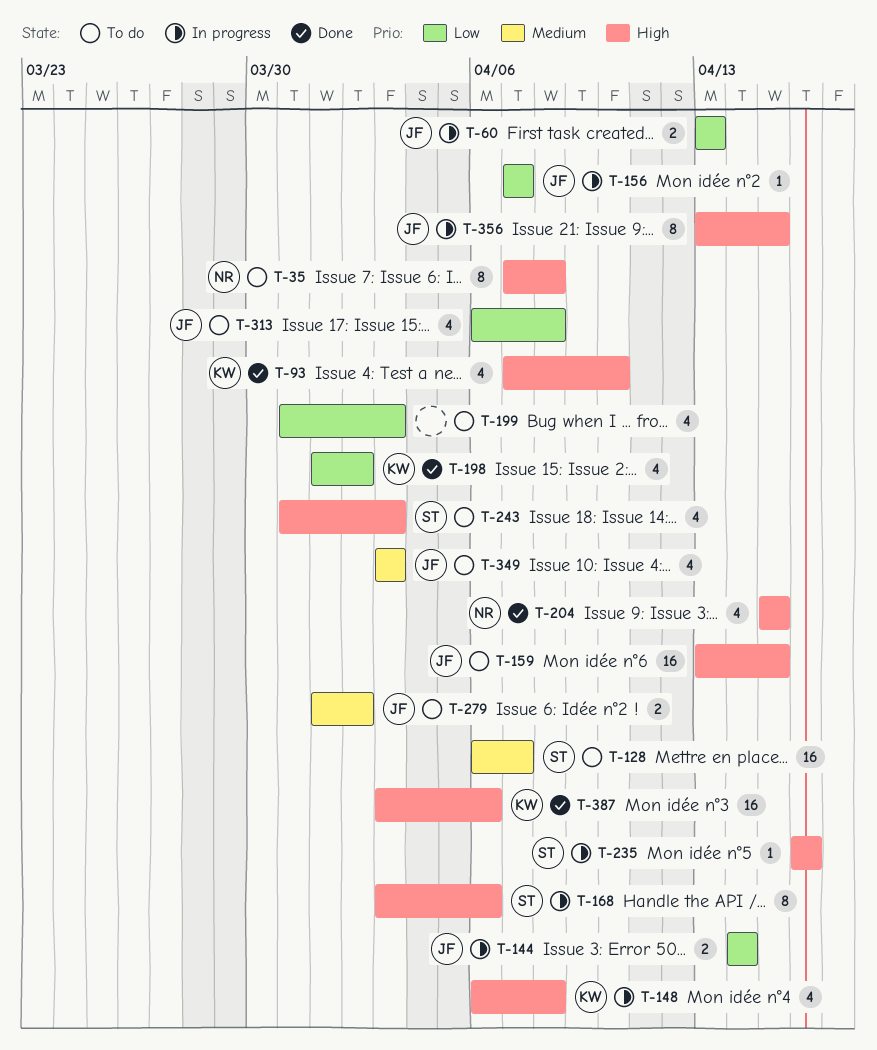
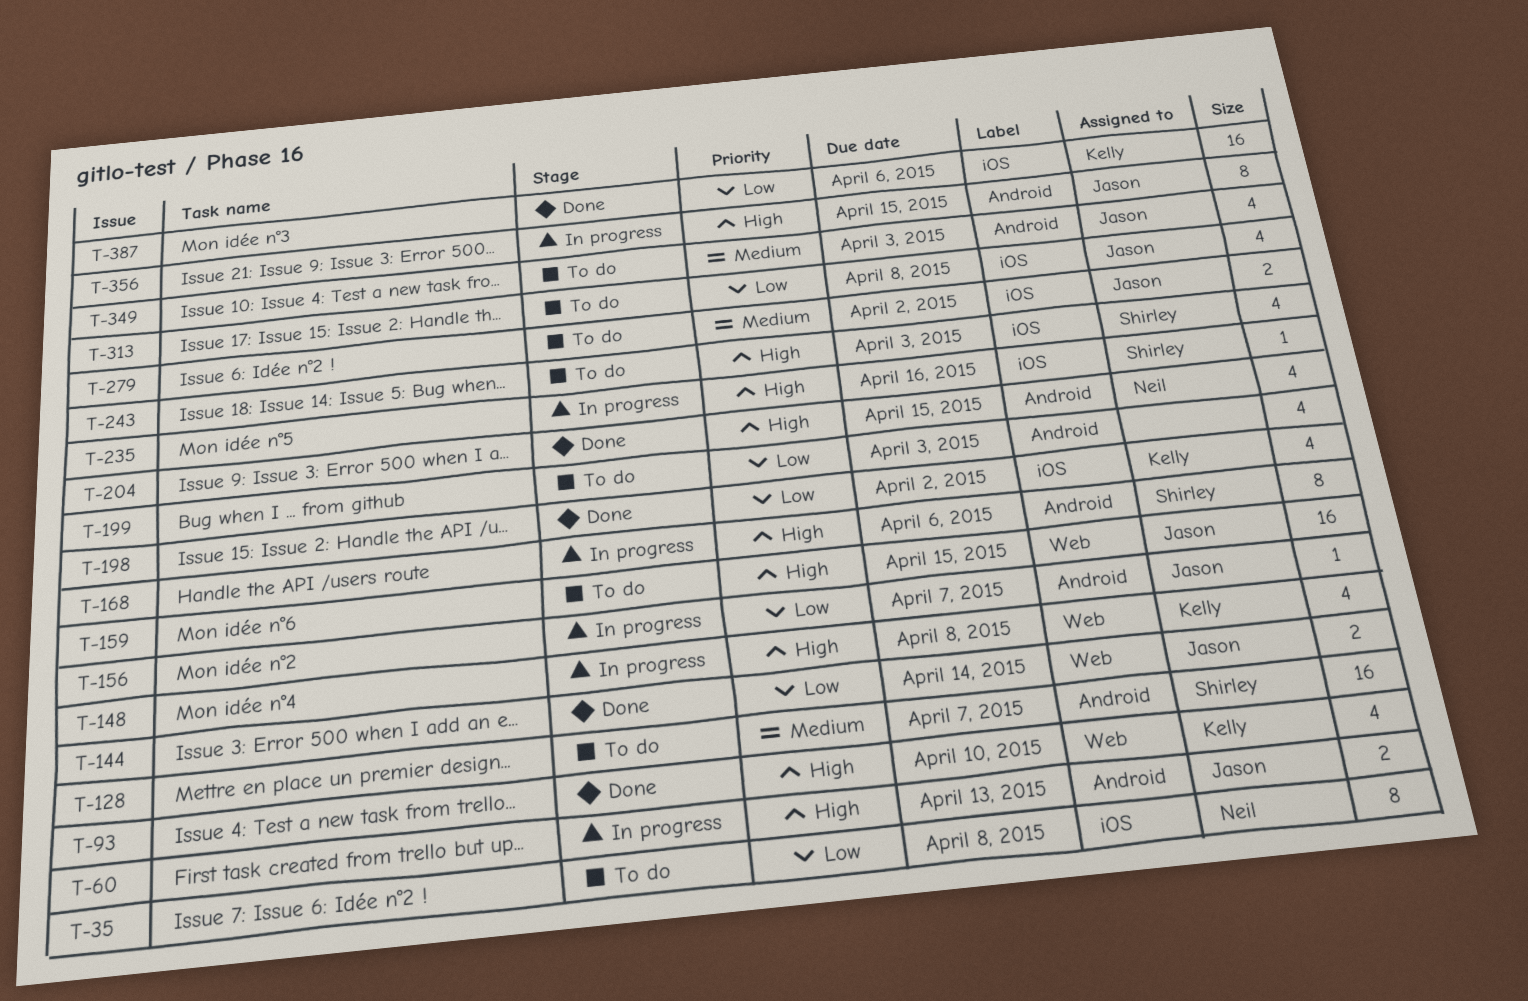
T-35, priority: High -> Low
T-60, priority: Low -> High
T-144, status: In progress -> Done
T-387, priority: High -> Low

